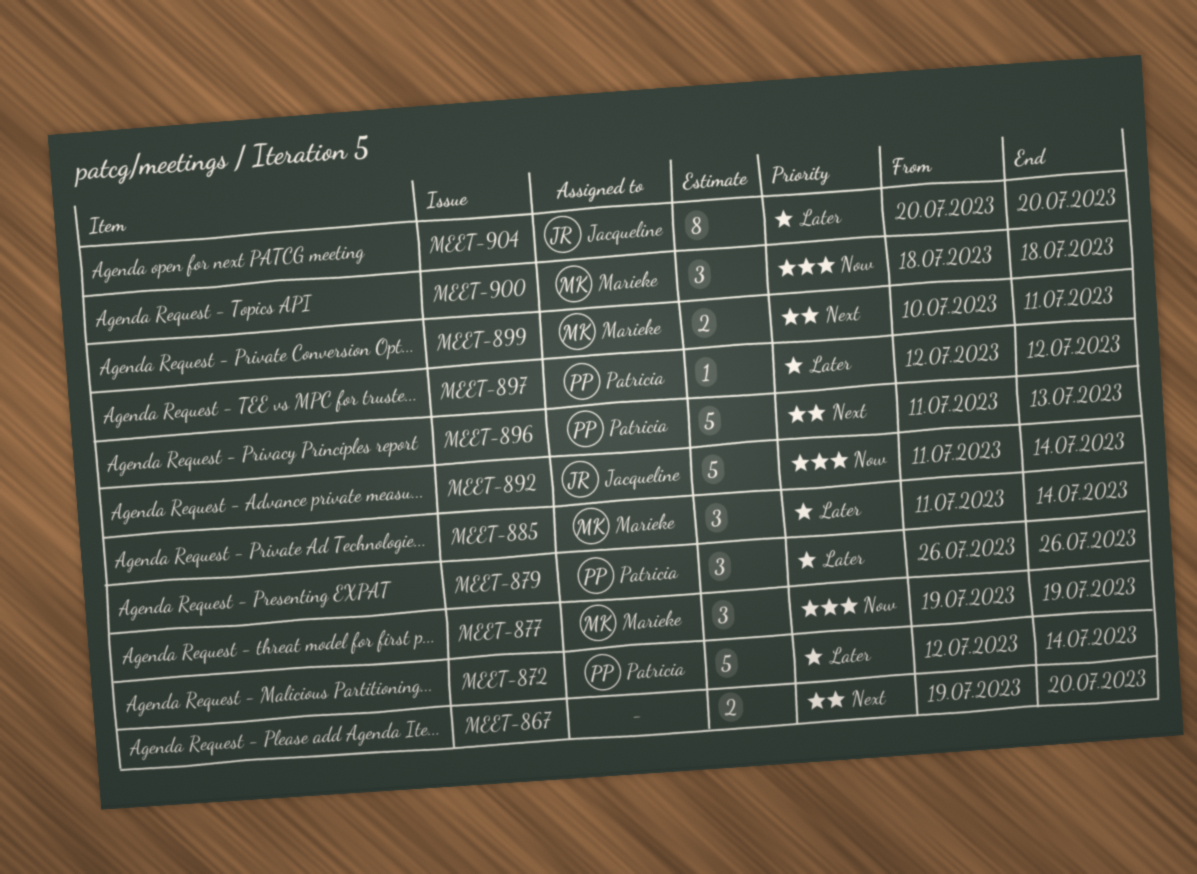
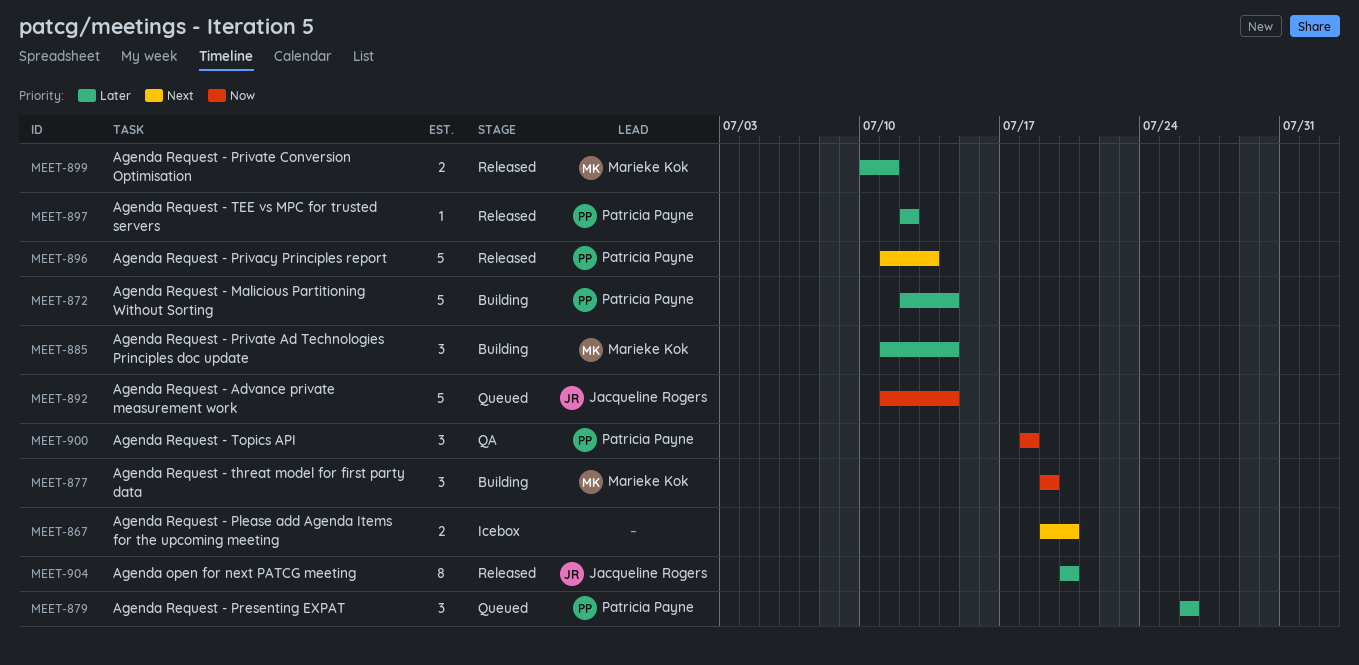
MEET-899, priority: Next -> Later
MEET-900, owner: Marieke Kok -> Patricia Payne

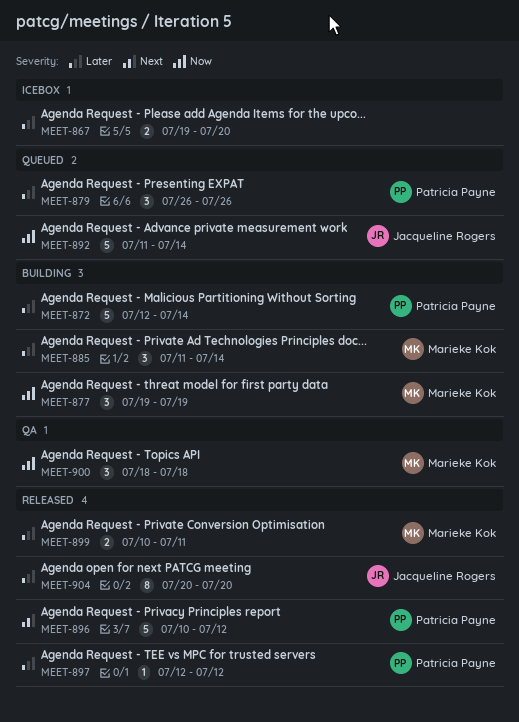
MEET-867, priority: Next -> Later
MEET-896, start: Jul 11 -> Jul 10
MEET-896, due: Jul 13 -> Jul 12
MEET-900, owner: Patricia Payne -> Marieke Kok

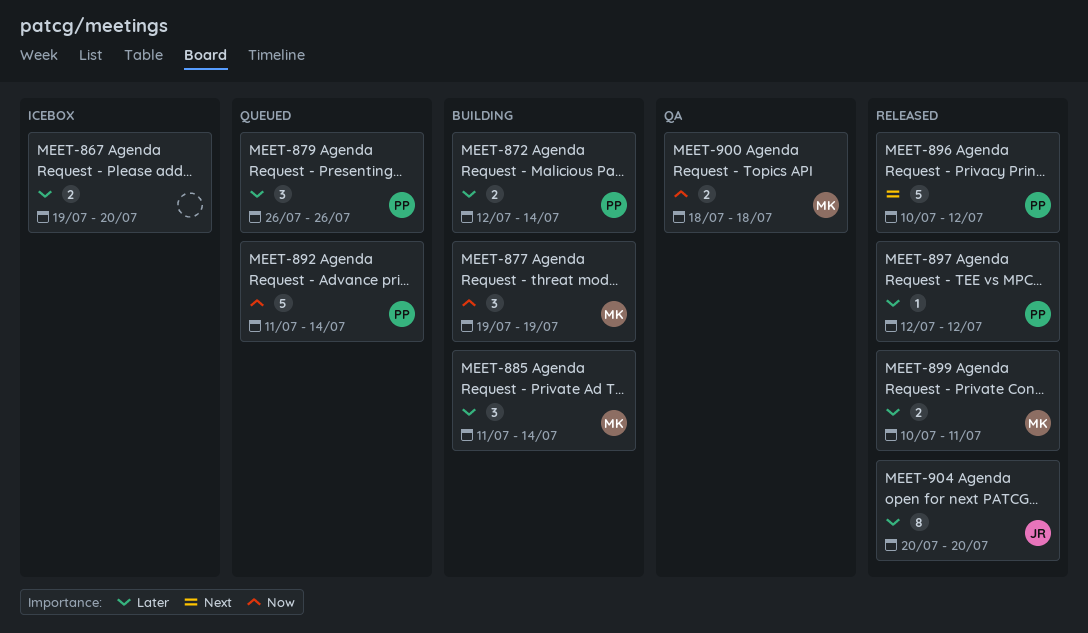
MEET-872, estimate: 5 -> 2
MEET-892, owner: Jacqueline Rogers -> Patricia Payne
MEET-900, estimate: 3 -> 2

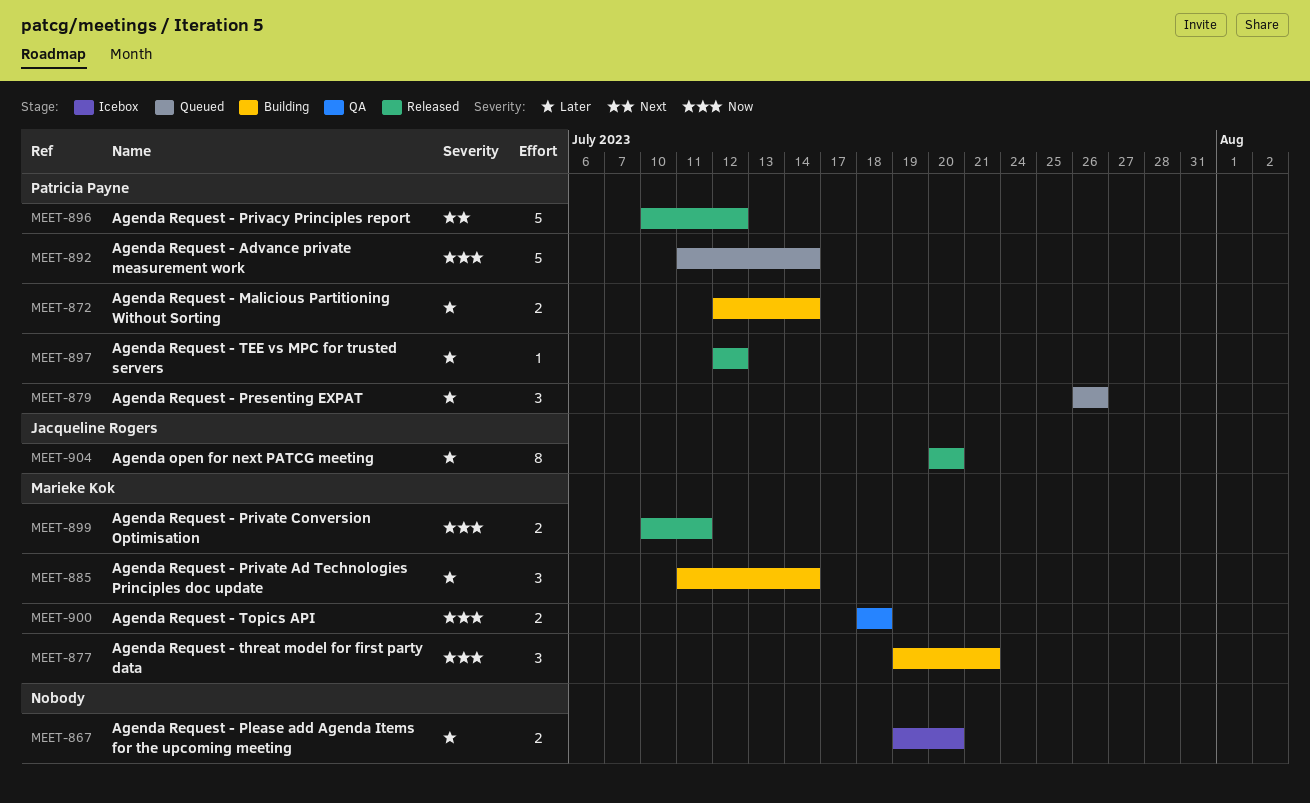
MEET-877, due: Jul 19 -> Jul 21
MEET-899, priority: Later -> Now

